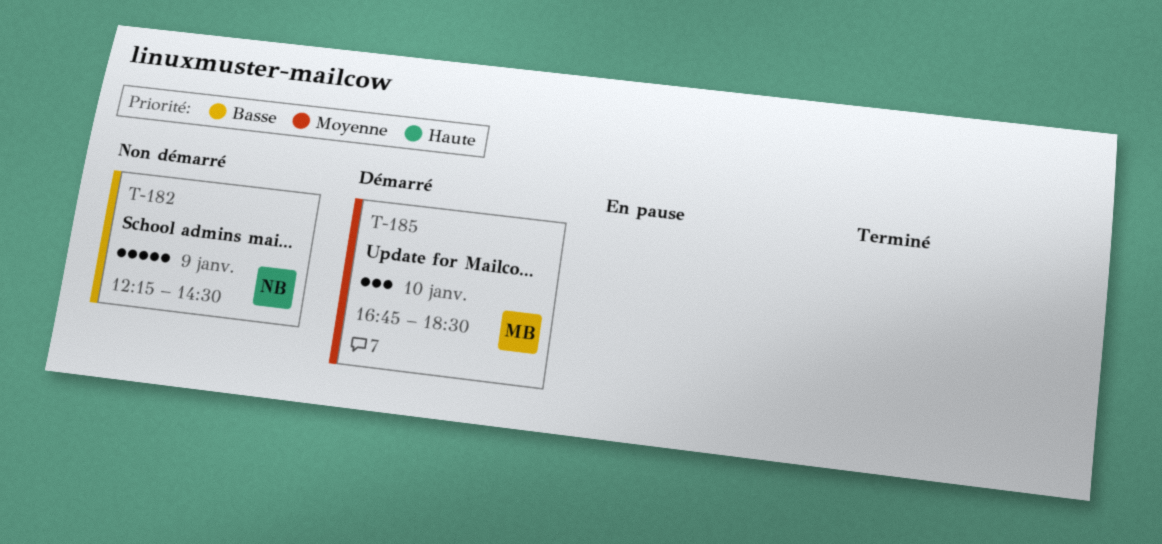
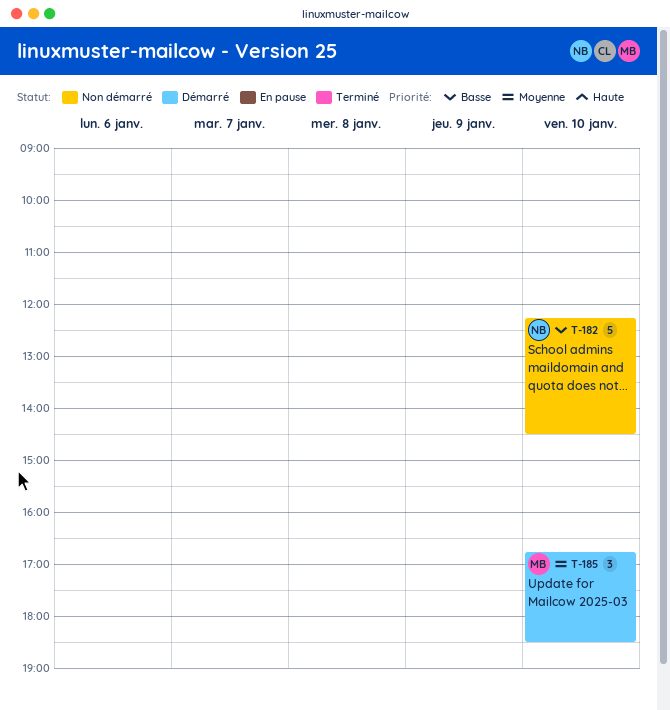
T-182, day: Jan 9 -> Jan 10

